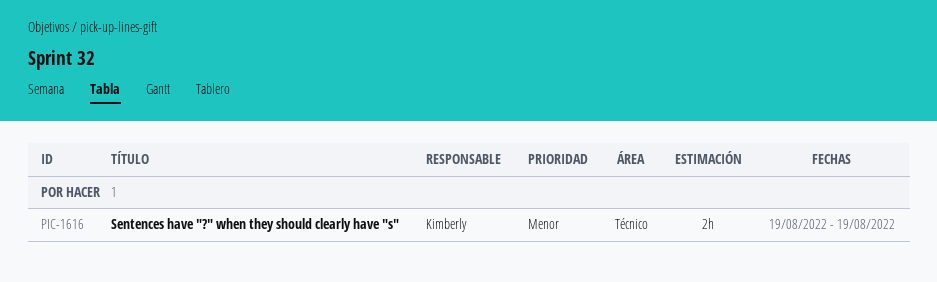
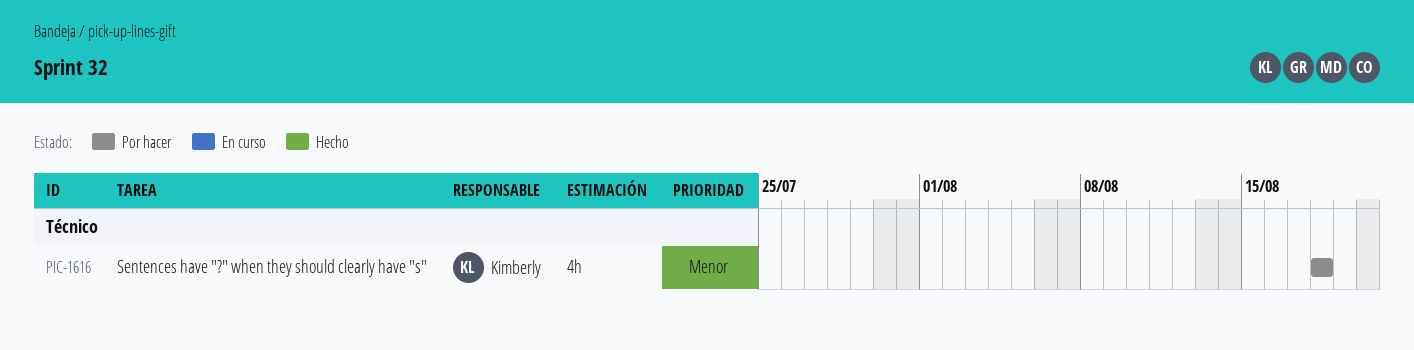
PIC-1616, estimate: 2h -> 4h
PIC-1616, start: Aug 19 -> Aug 18
PIC-1616, due: Aug 19 -> Aug 18

